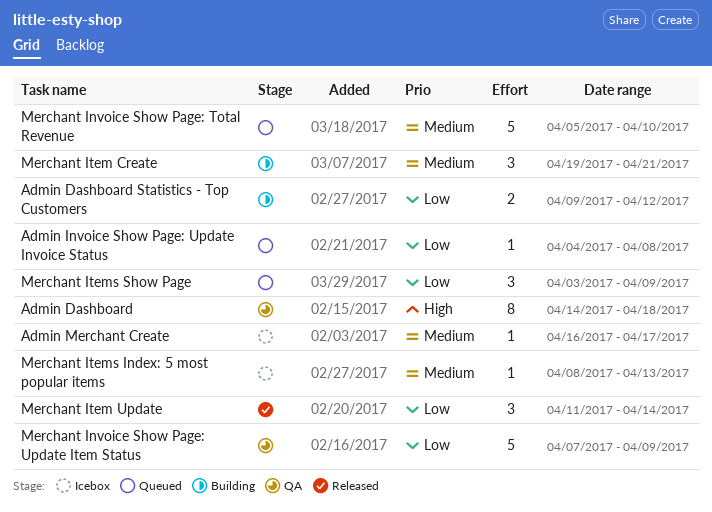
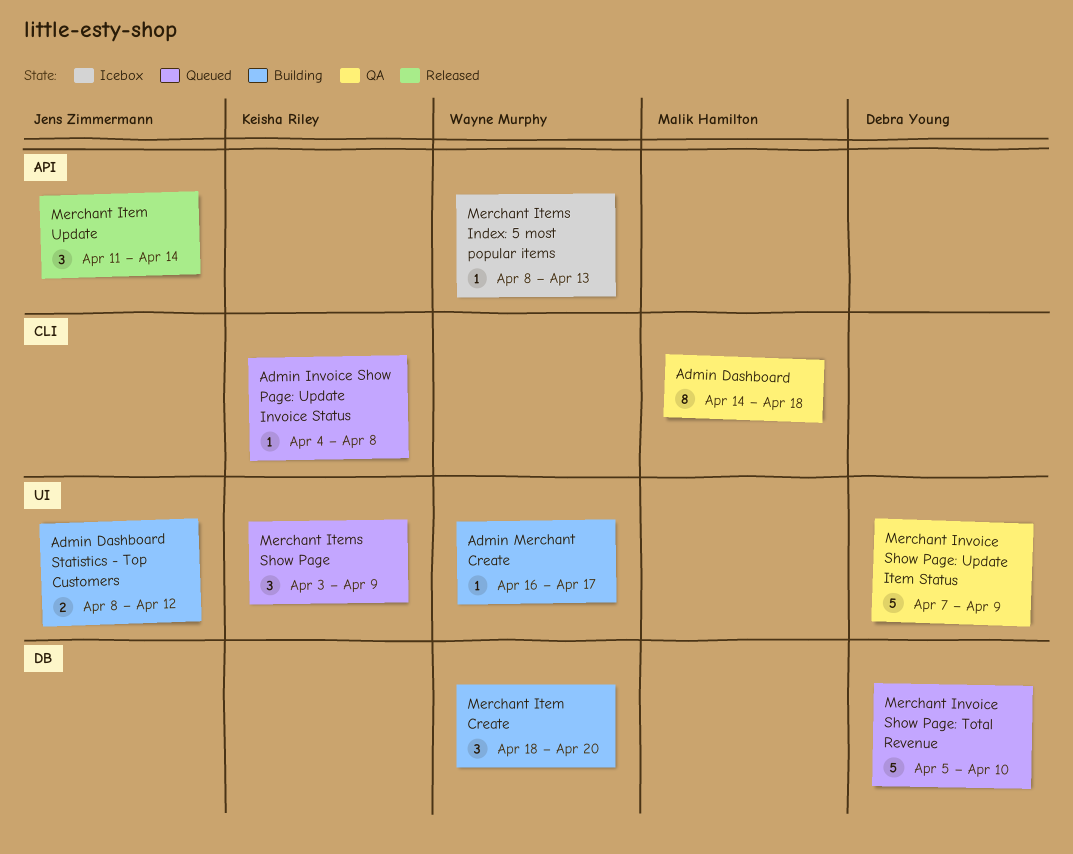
Admin Dashboard Statistics - Top Customers, start: Apr 9 -> Apr 8
Admin Merchant Create, status: Icebox -> Building
Merchant Item Create, start: Apr 19 -> Apr 18
Merchant Item Create, due: Apr 21 -> Apr 20

